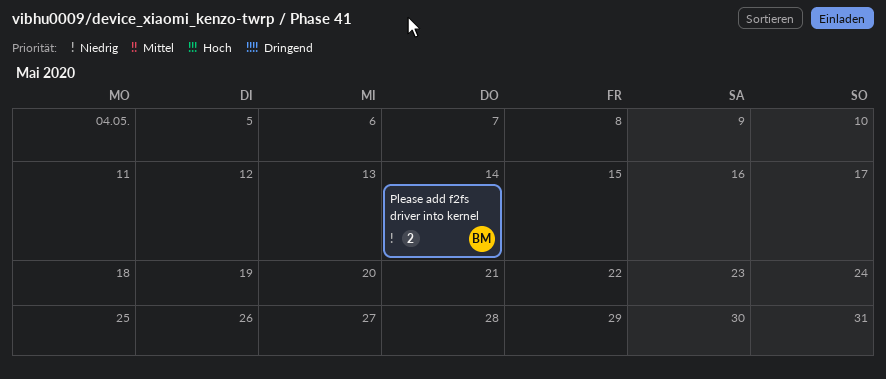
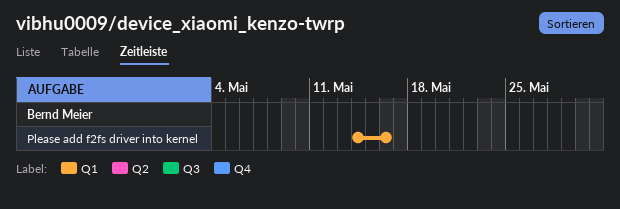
Please add f2fs driver into kernel, due: May 14 -> May 16

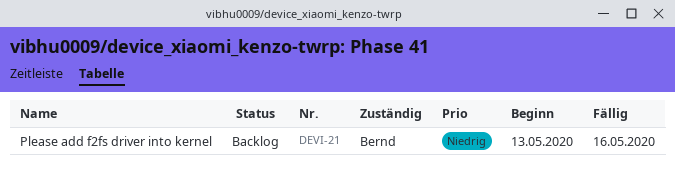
Please add f2fs driver into kernel, start: May 14 -> May 13

